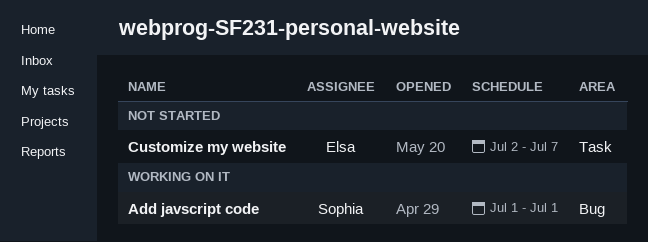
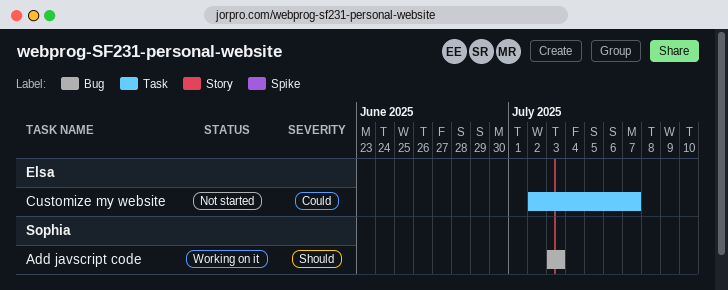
Add javscript code, start: Jul 1 -> Jul 3
Add javscript code, due: Jul 1 -> Jul 3

